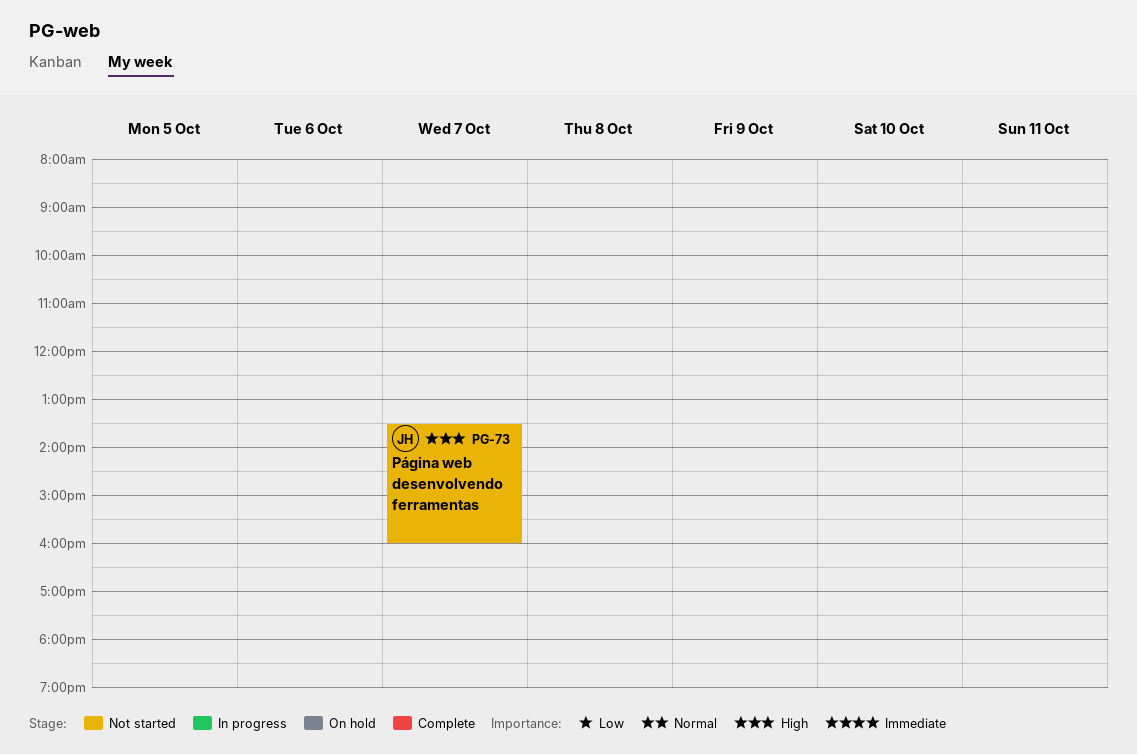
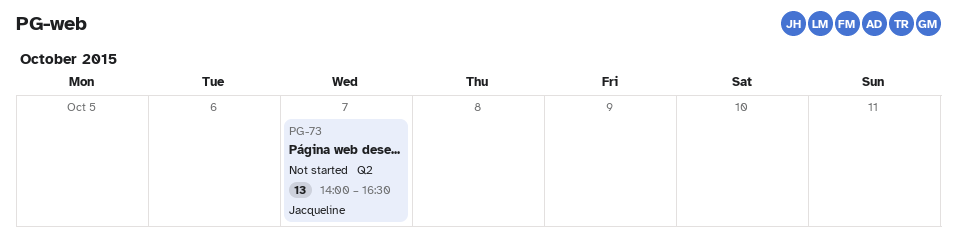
PG-73, begins: 13:30 -> 14:00
PG-73, ends: 16:00 -> 16:30

